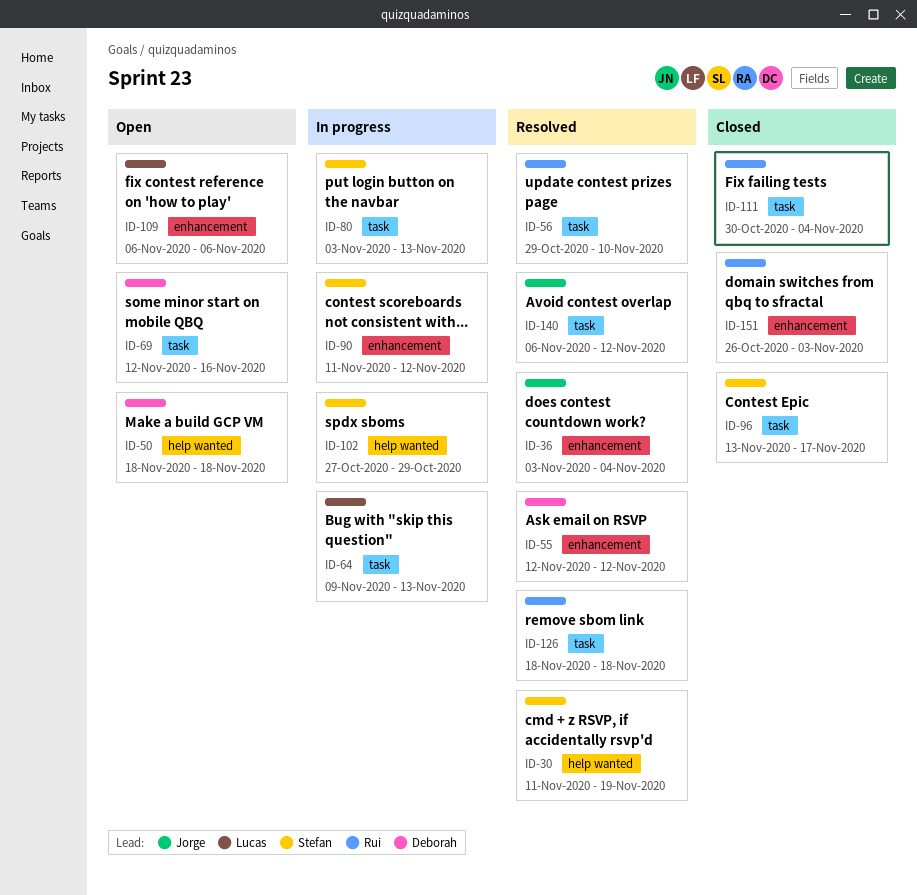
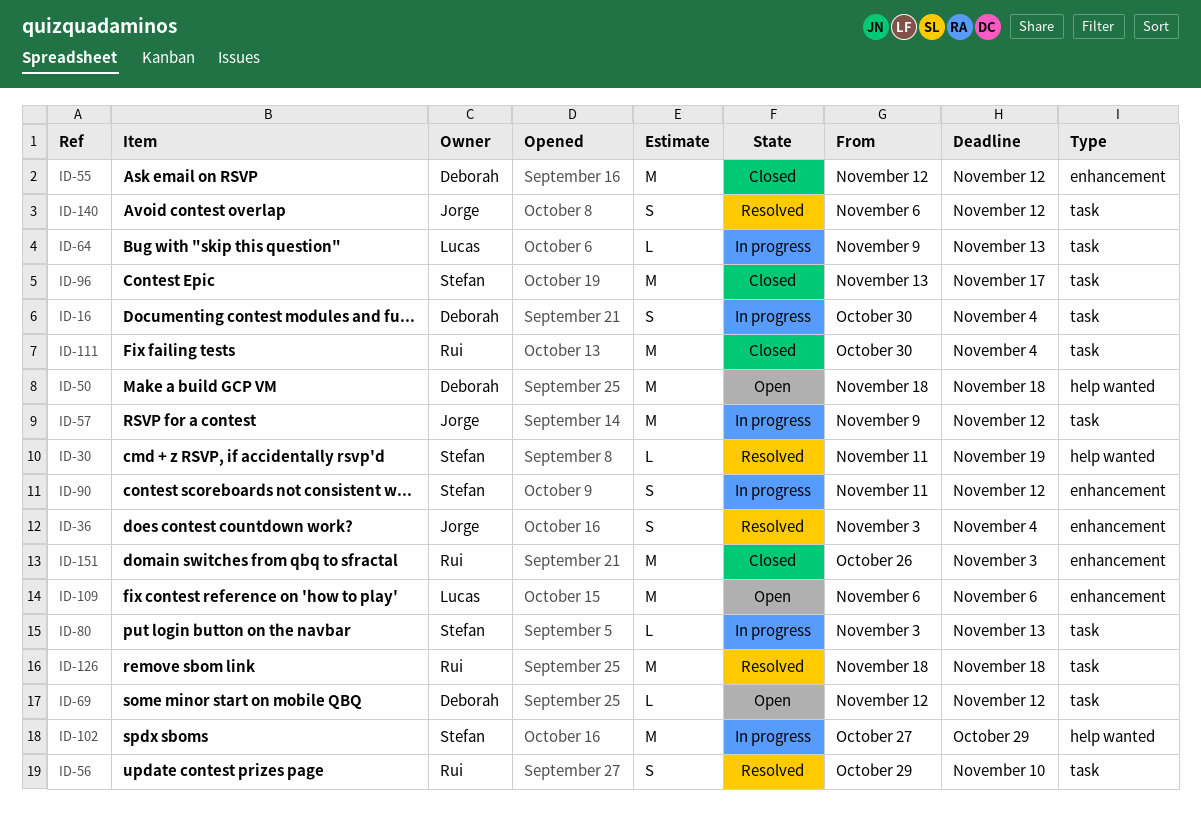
ID-16: none -> present
ID-55, status: Resolved -> Closed
ID-57: none -> present
ID-69, due: Nov 16 -> Nov 12

